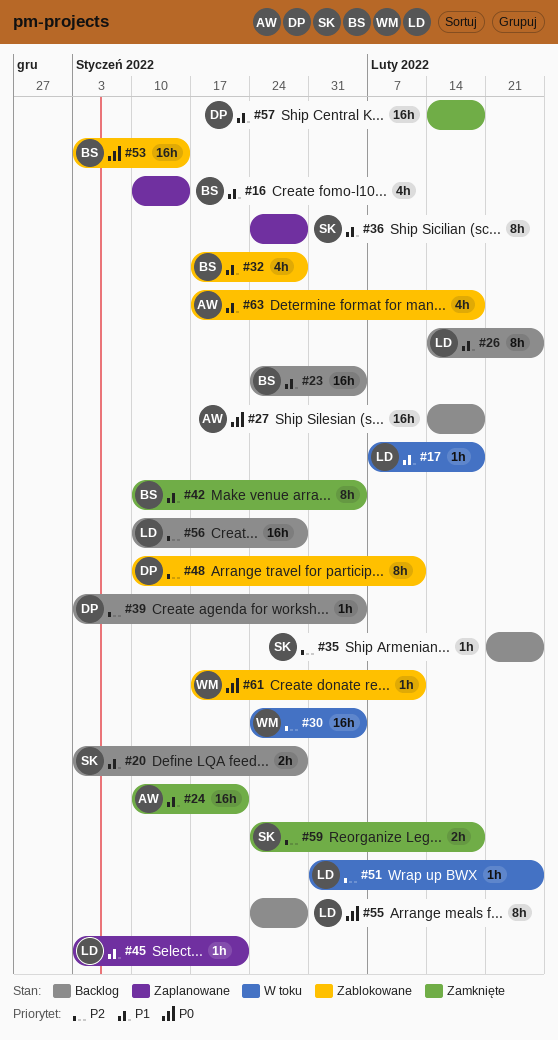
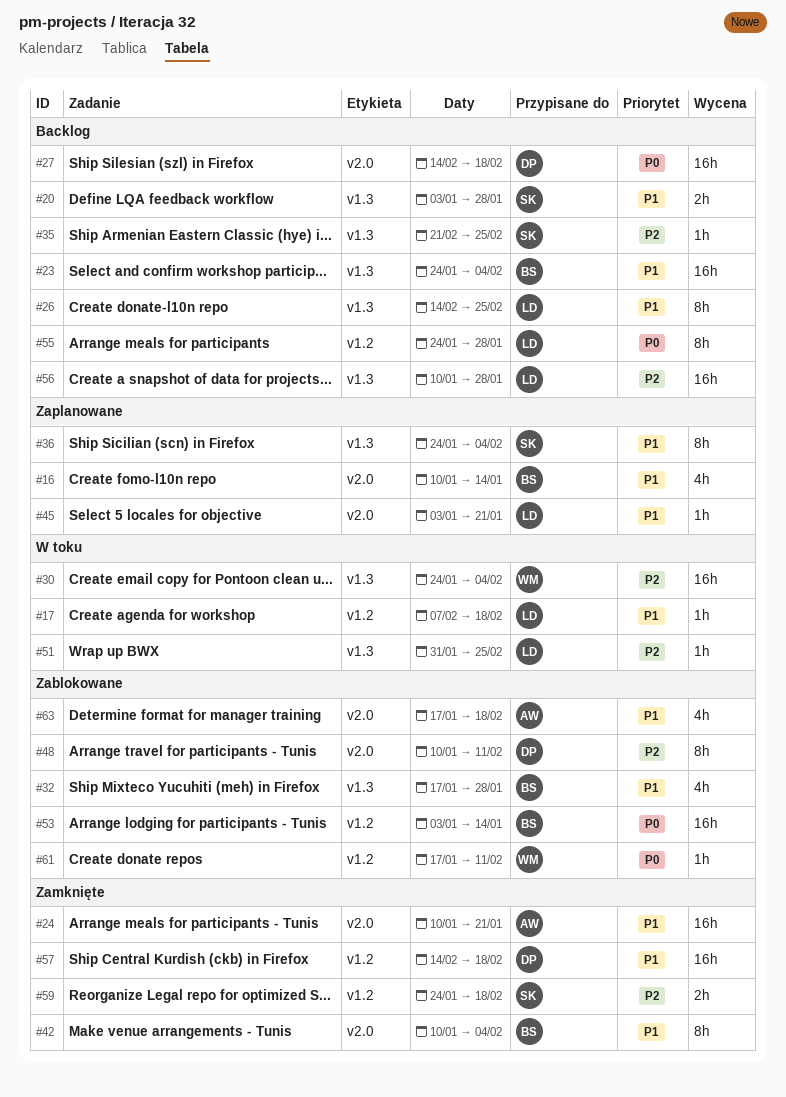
#27, owner: AW -> DP
#36, due: Jan 28 -> Feb 4
#39: present -> none

